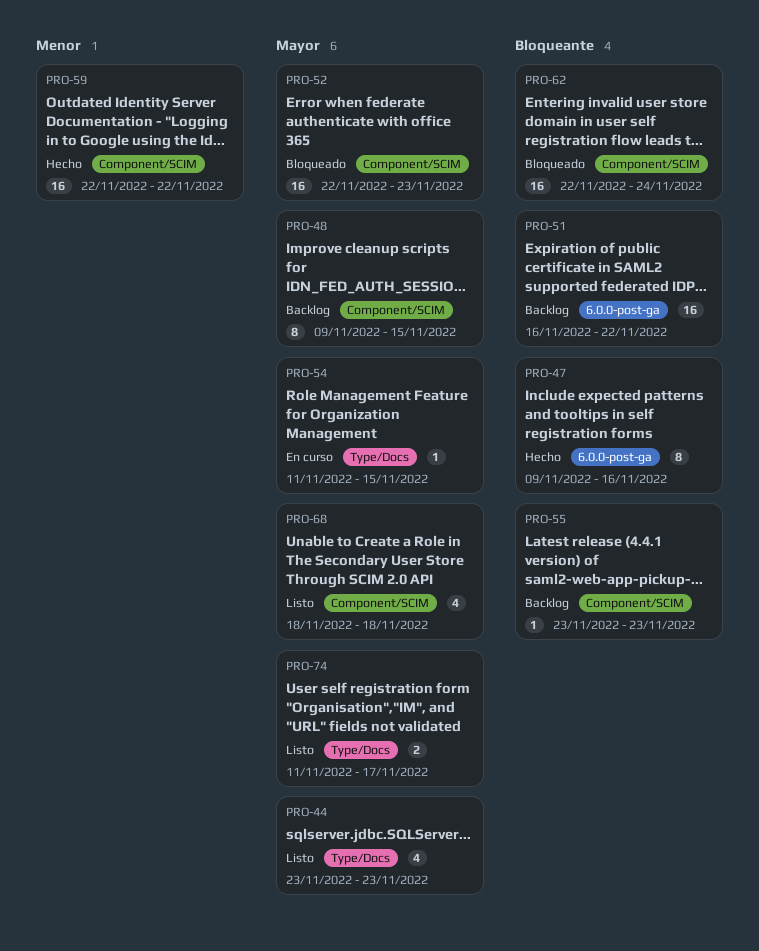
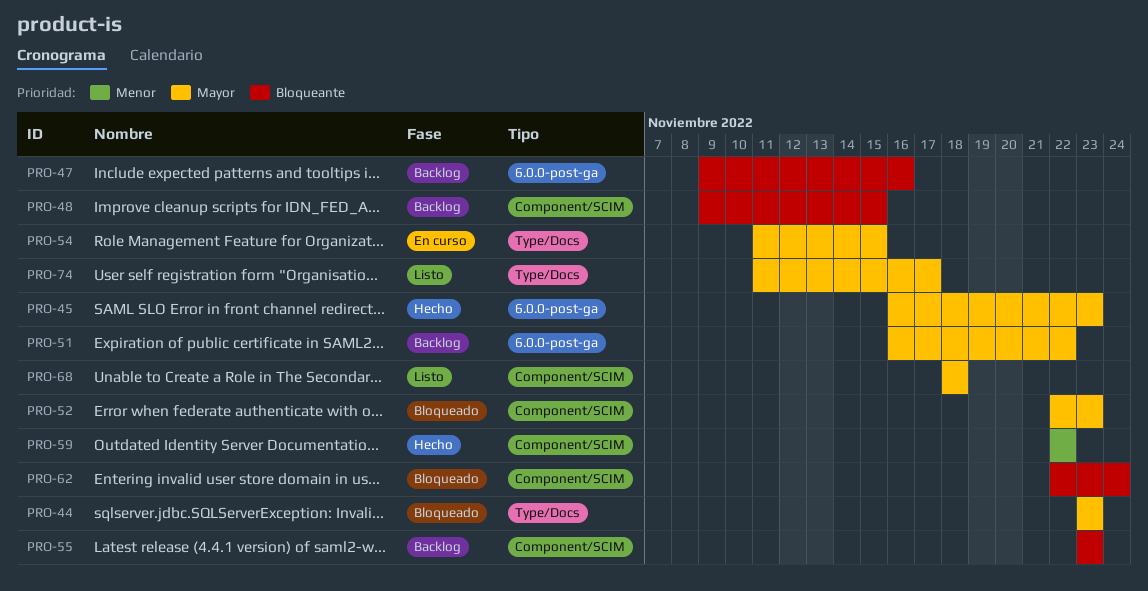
PRO-44, status: Listo -> Bloqueado
PRO-45: none -> present
PRO-47, status: Hecho -> Backlog
PRO-48, priority: Mayor -> Bloqueante
PRO-51, priority: Bloqueante -> Mayor

